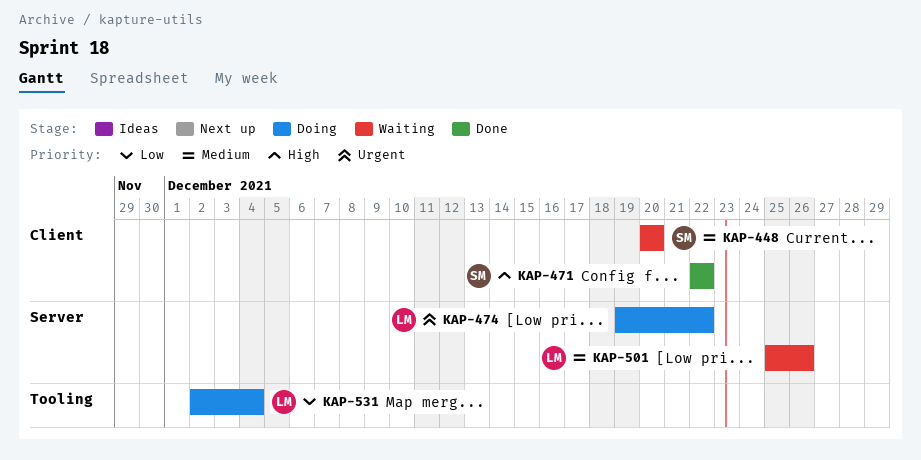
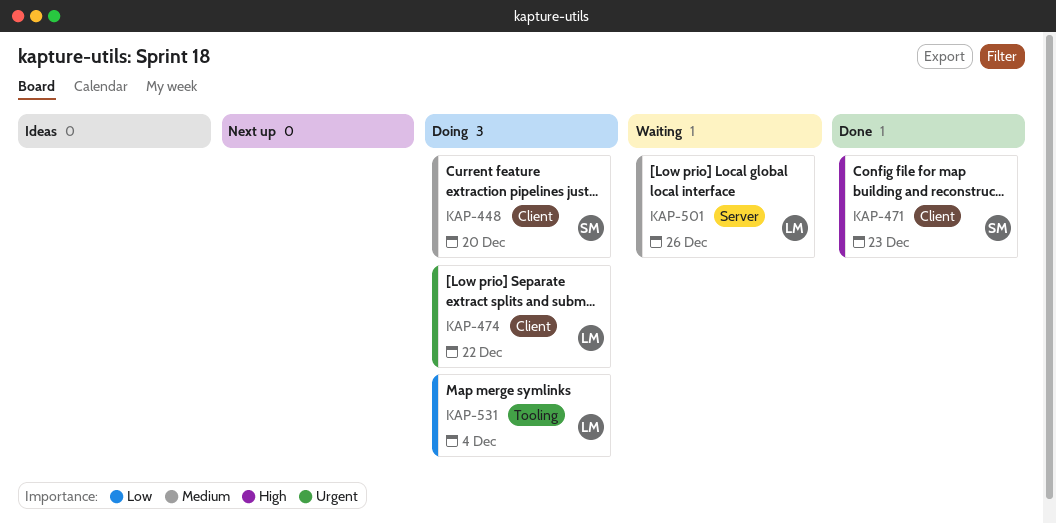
KAP-448, status: Waiting -> Doing
KAP-471, due: Dec 22 -> Dec 23
KAP-474, label: Server -> Client

